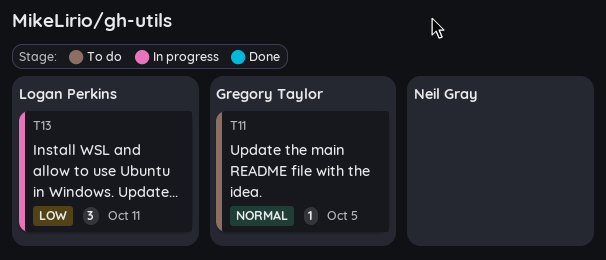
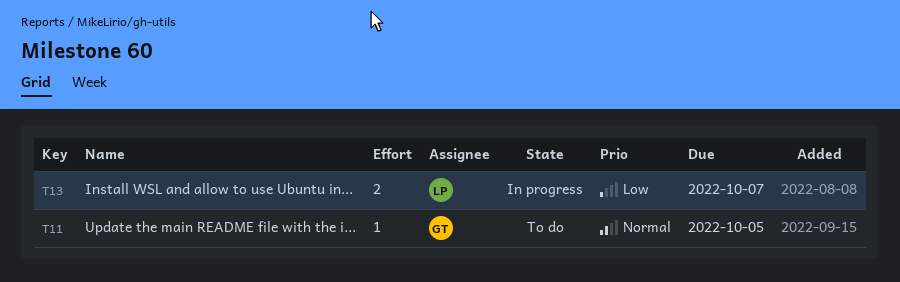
T13, estimate: 3 -> 2
T13, due: Oct 11 -> Oct 7

